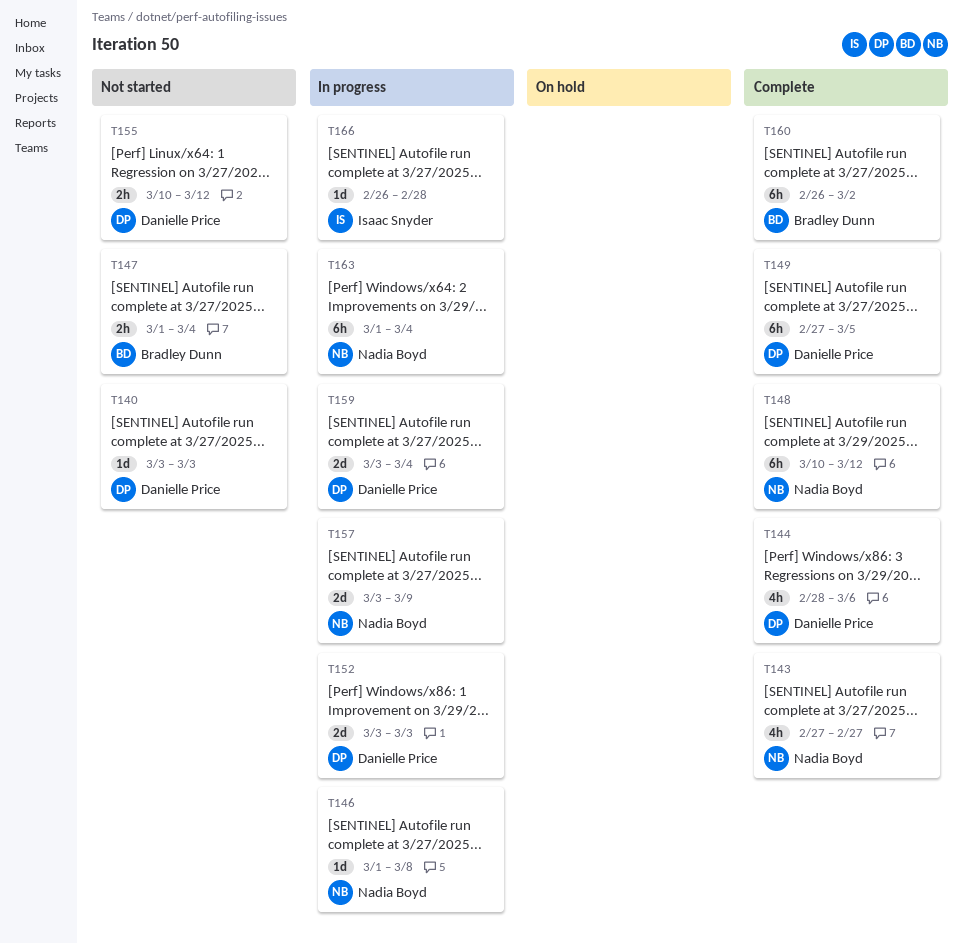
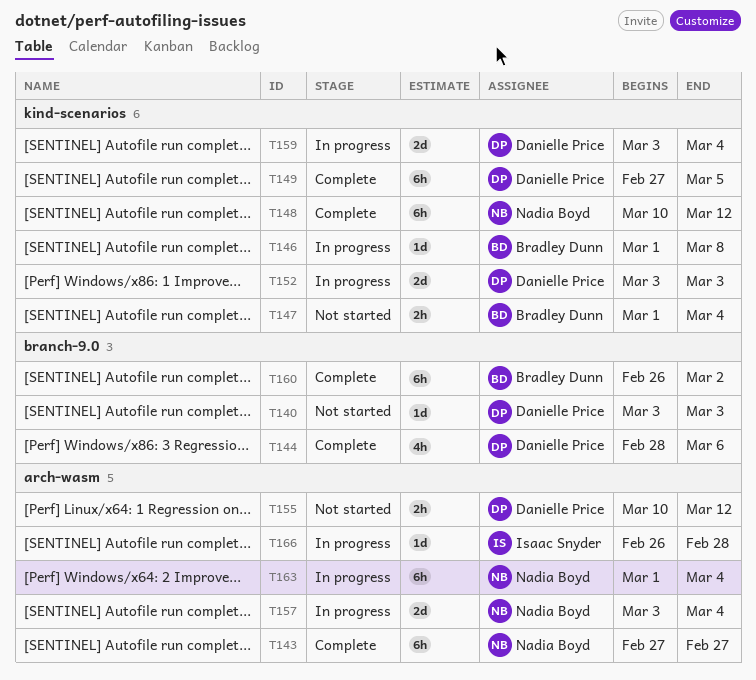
T143, estimate: 4h -> 6h
T146, owner: Nadia Boyd -> Bradley Dunn
T157, due: Mar 9 -> Mar 4

